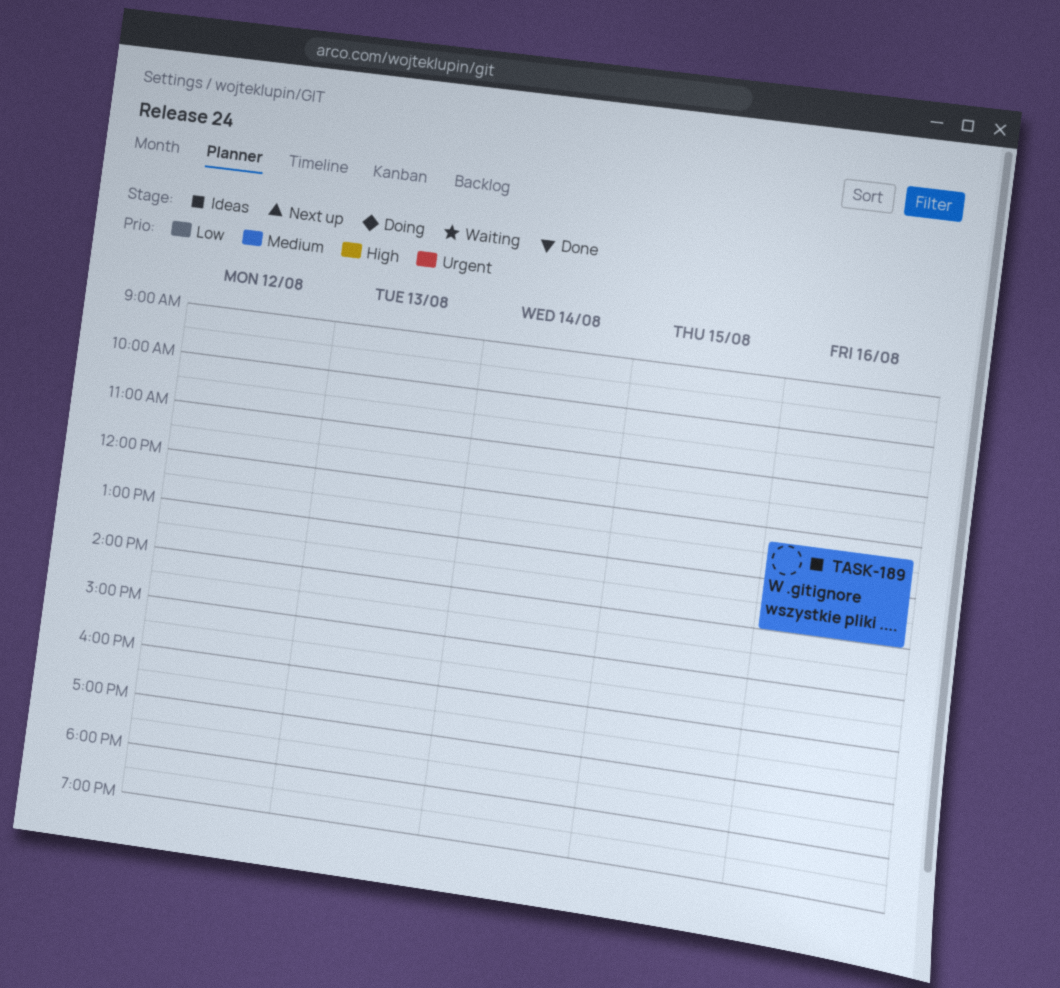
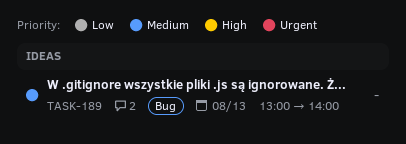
TASK-189, day: Aug 16 -> Aug 13
TASK-189, begins: 12:15 -> 13:00

